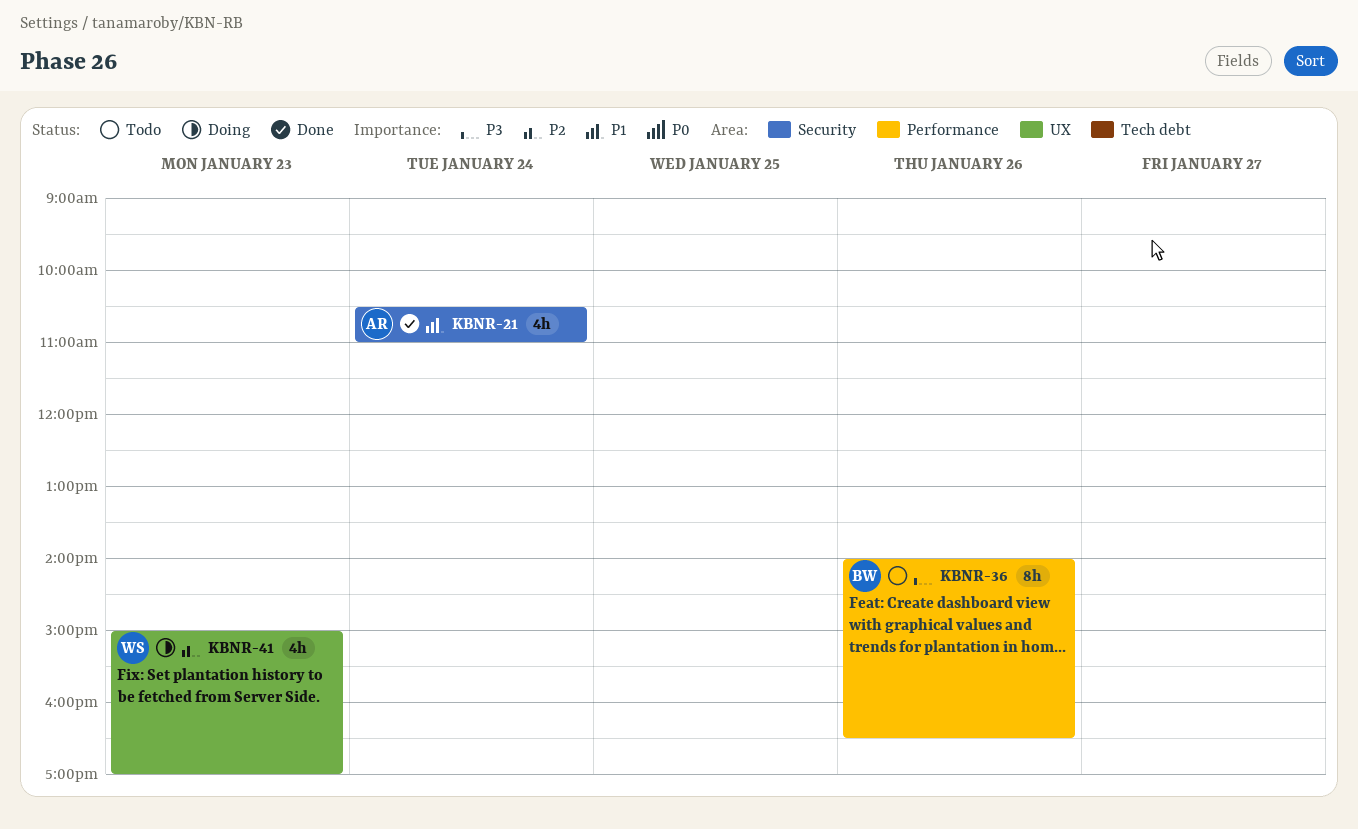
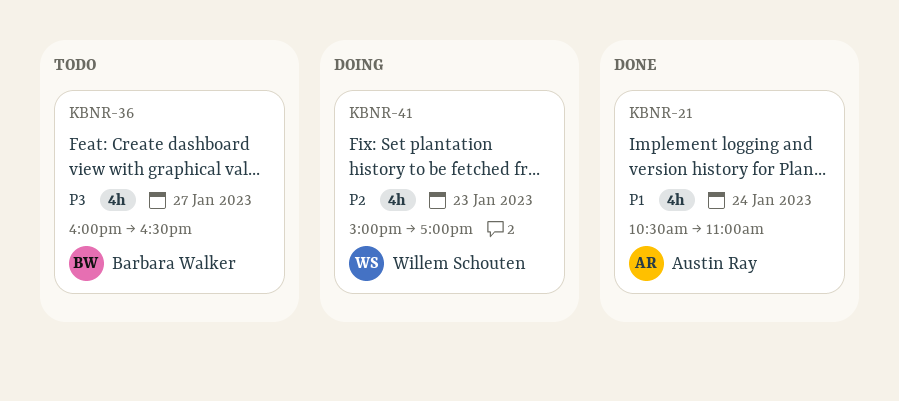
KBNR-36, estimate: 8h -> 4h
KBNR-36, day: Jan 26 -> Jan 27
KBNR-36, begins: 14:00 -> 16:00

